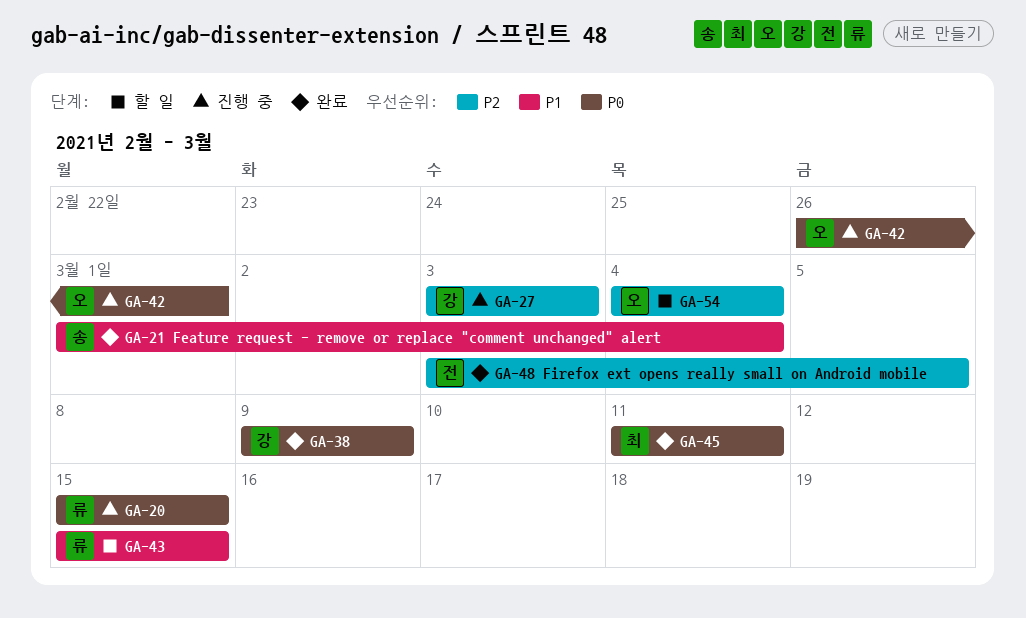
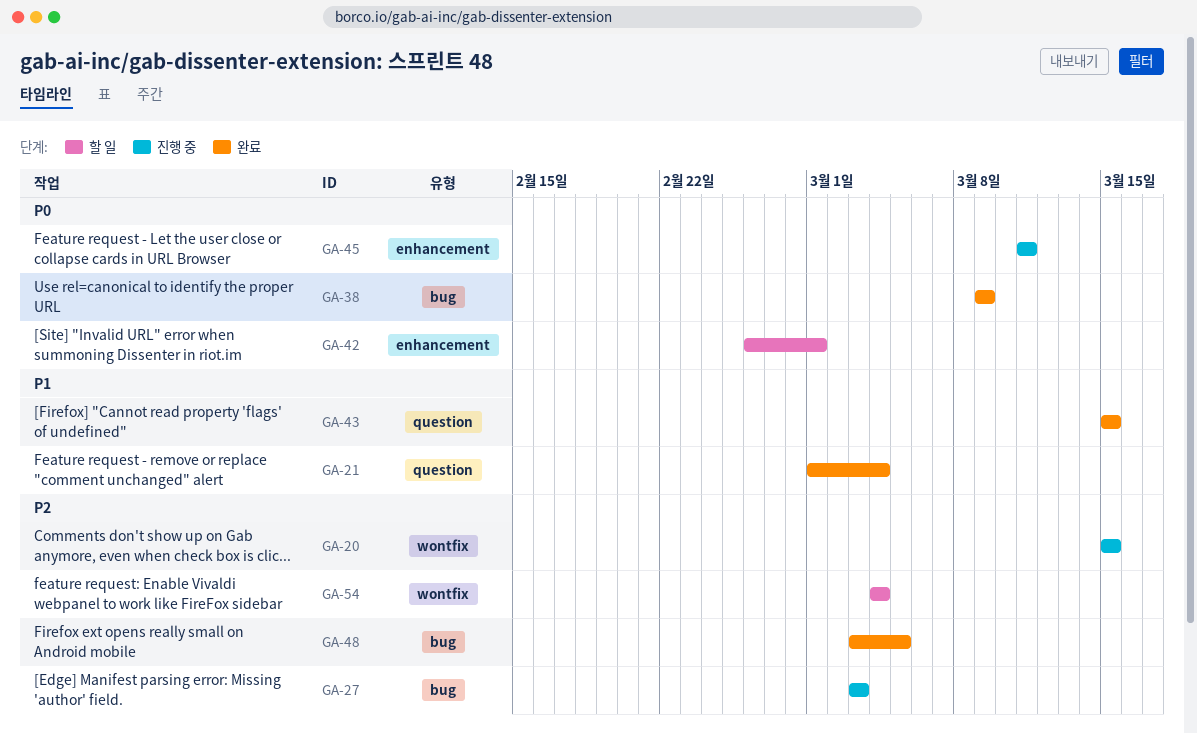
GA-20, priority: P0 -> P2
GA-42, status: 진행 중 -> 할 일
GA-43, status: 할 일 -> 완료
GA-45, status: 완료 -> 진행 중

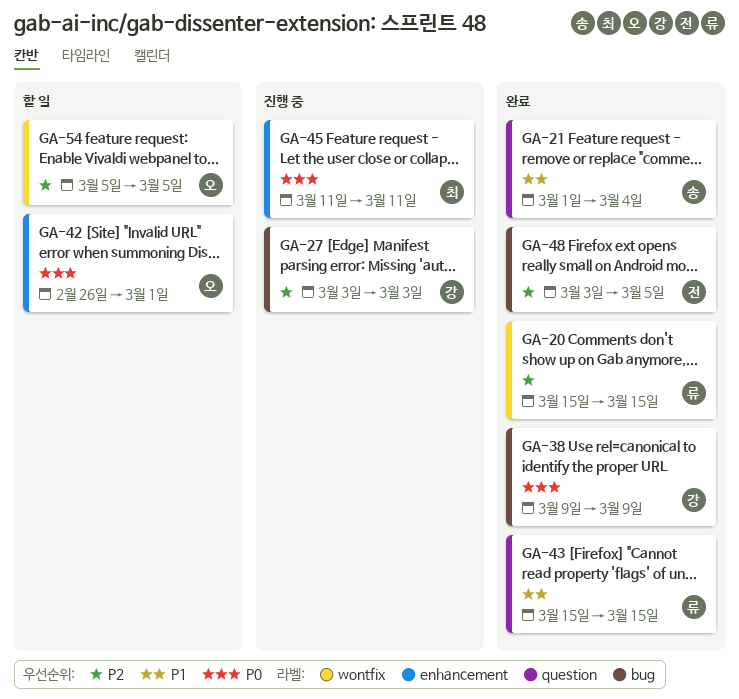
GA-20, status: 진행 중 -> 완료
GA-54, start: Mar 4 -> Mar 5
GA-54, due: Mar 4 -> Mar 5

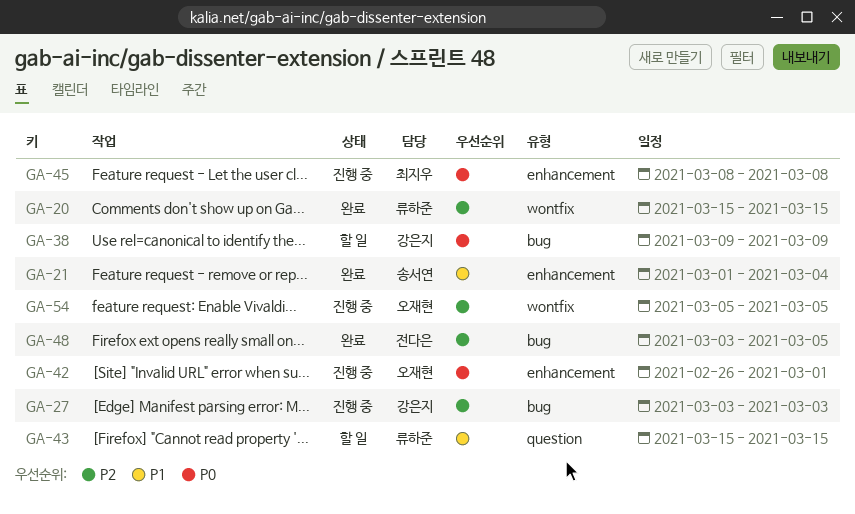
GA-21, label: question -> enhancement
GA-38, status: 완료 -> 할 일
GA-42, status: 할 일 -> 진행 중
GA-43, status: 완료 -> 할 일
GA-45, start: Mar 11 -> Mar 8
GA-45, due: Mar 11 -> Mar 8
GA-54, status: 할 일 -> 진행 중

